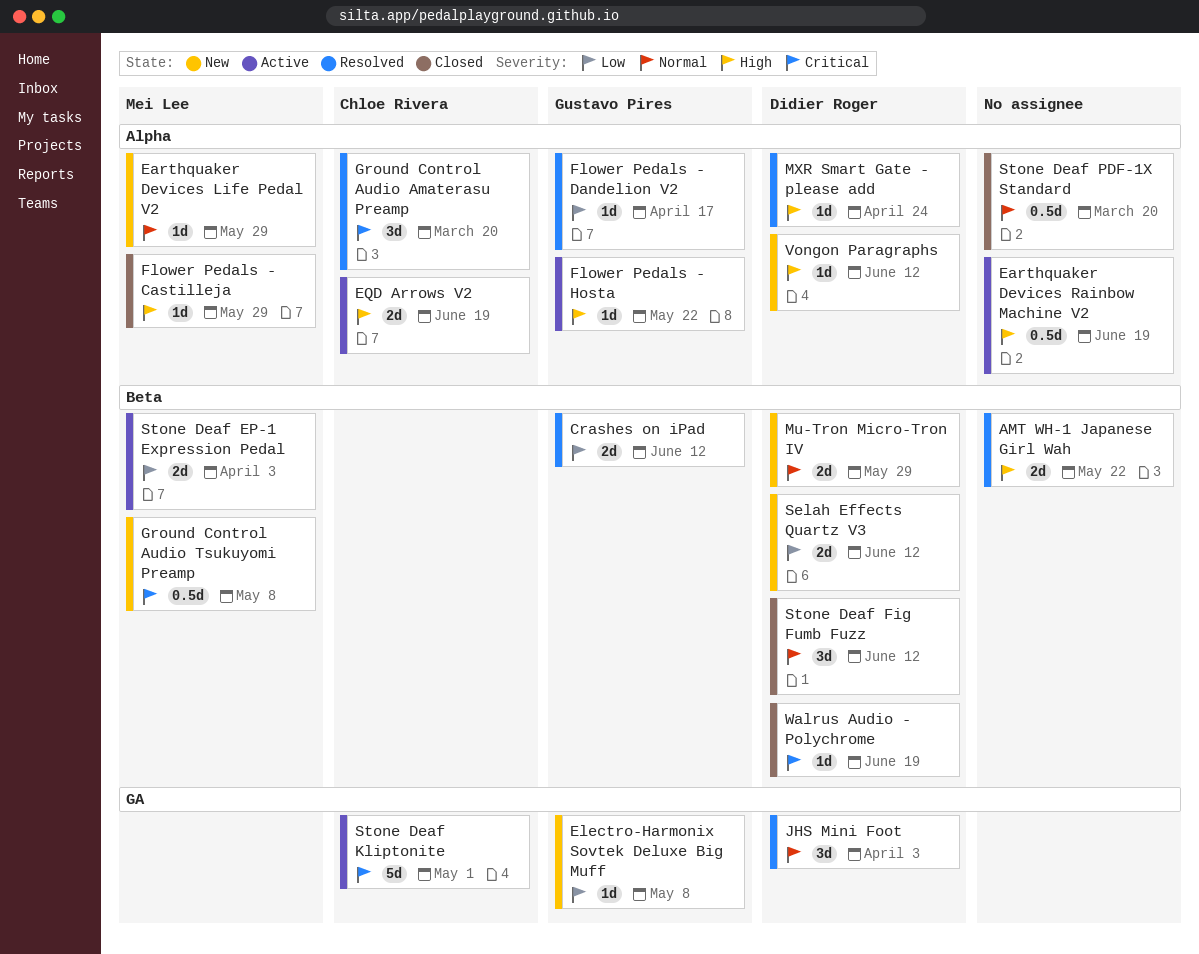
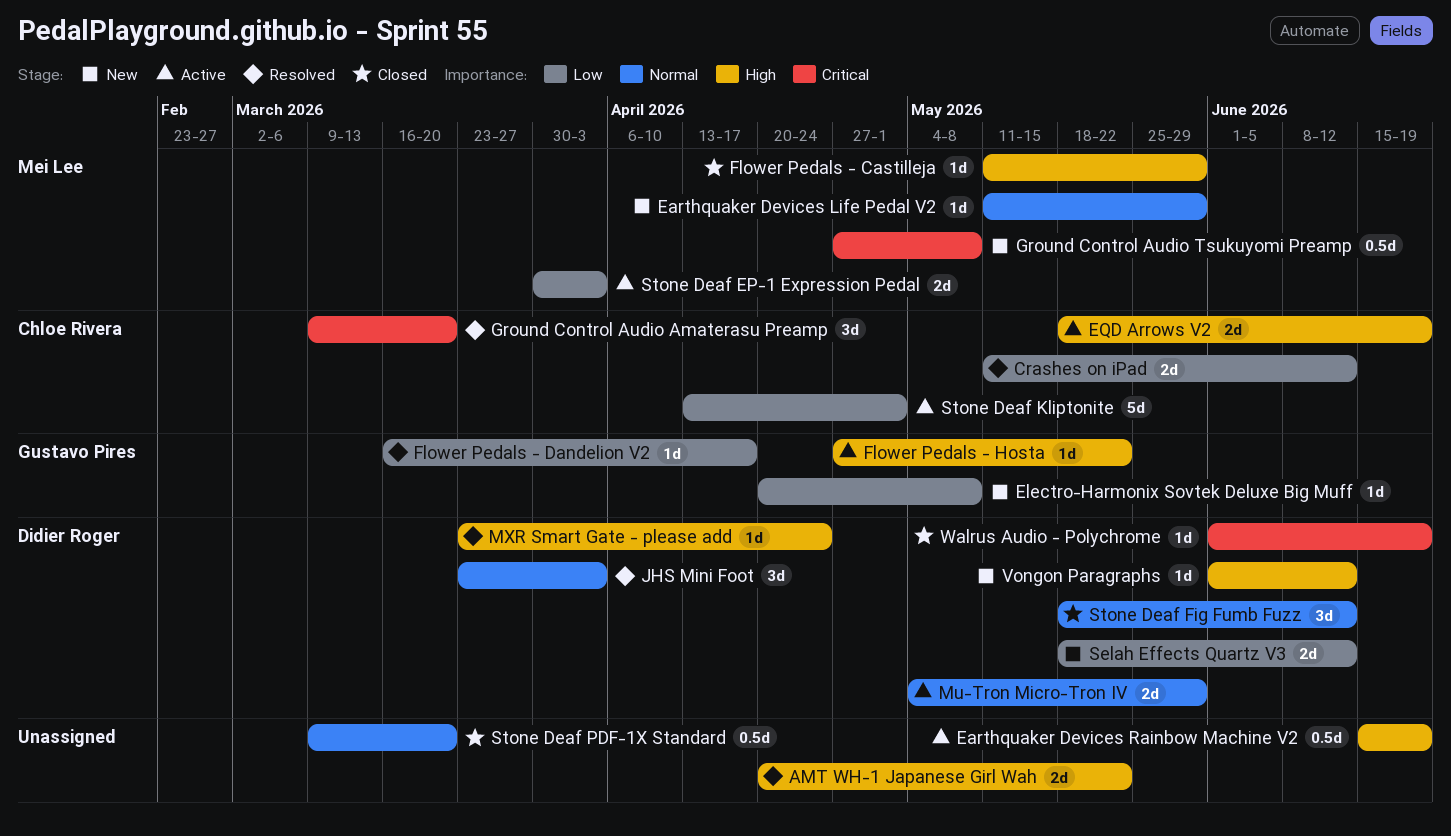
Crashes on iPad, owner: Gustavo Pires -> Chloe Rivera
Mu-Tron Micro-Tron IV, status: New -> Active
Stone Deaf Kliptonite, priority: Critical -> Low

